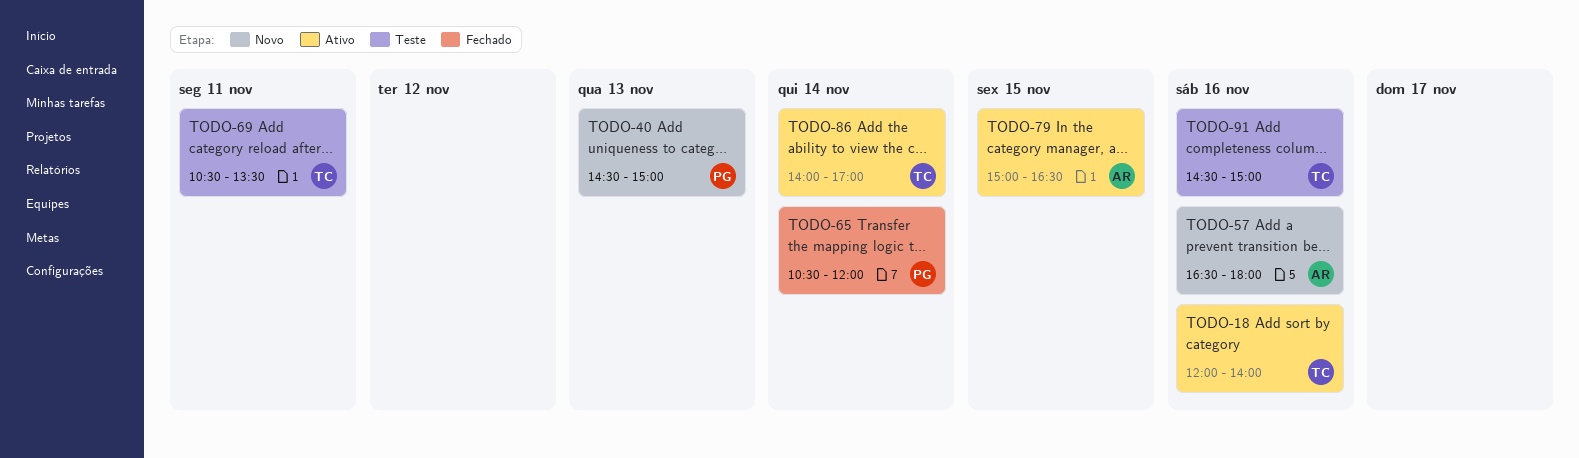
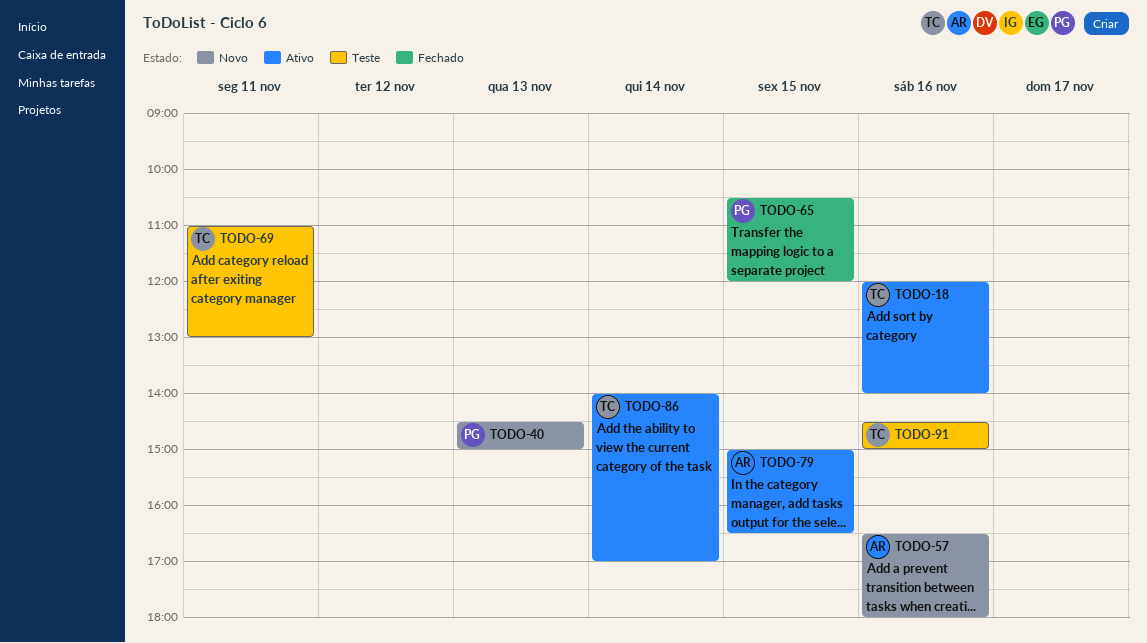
TODO-65, day: Nov 14 -> Nov 15
TODO-69, begins: 10:30 -> 11:00
TODO-69, ends: 13:30 -> 13:00

